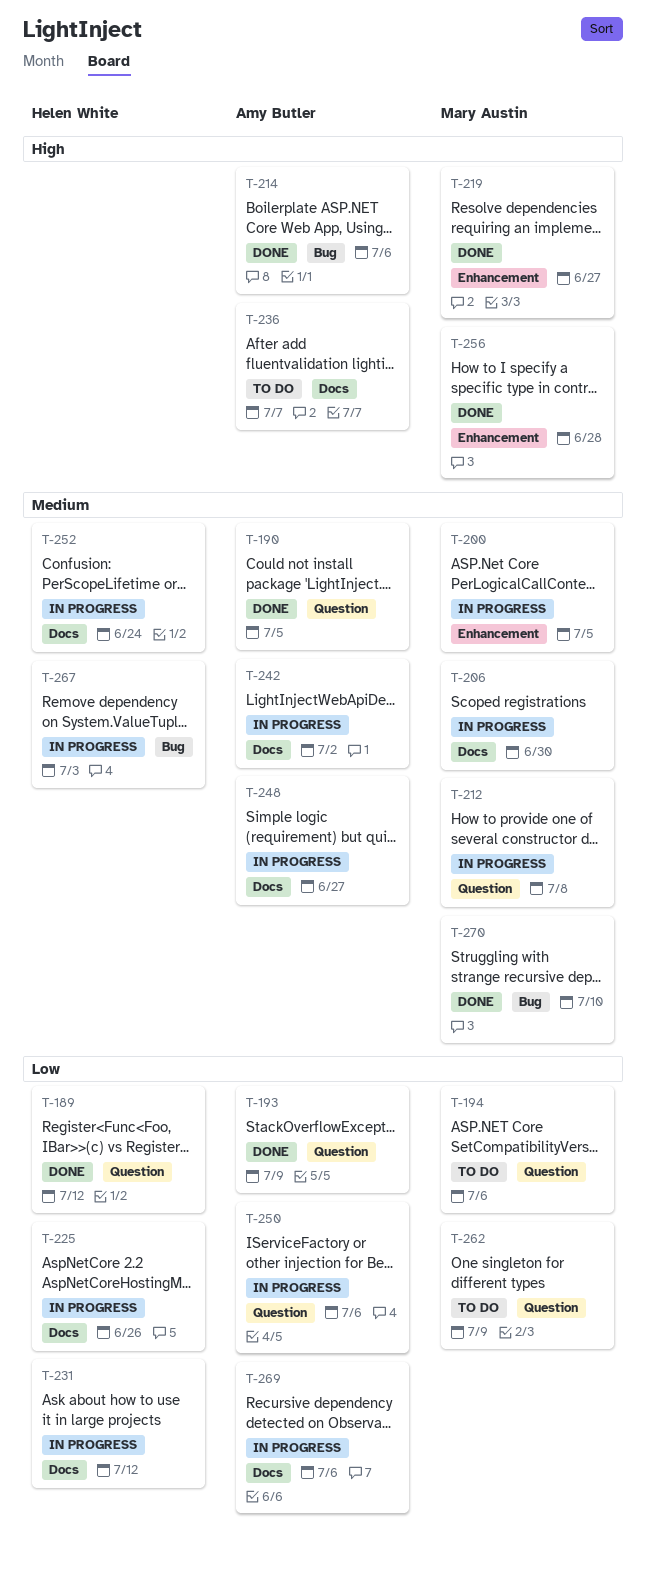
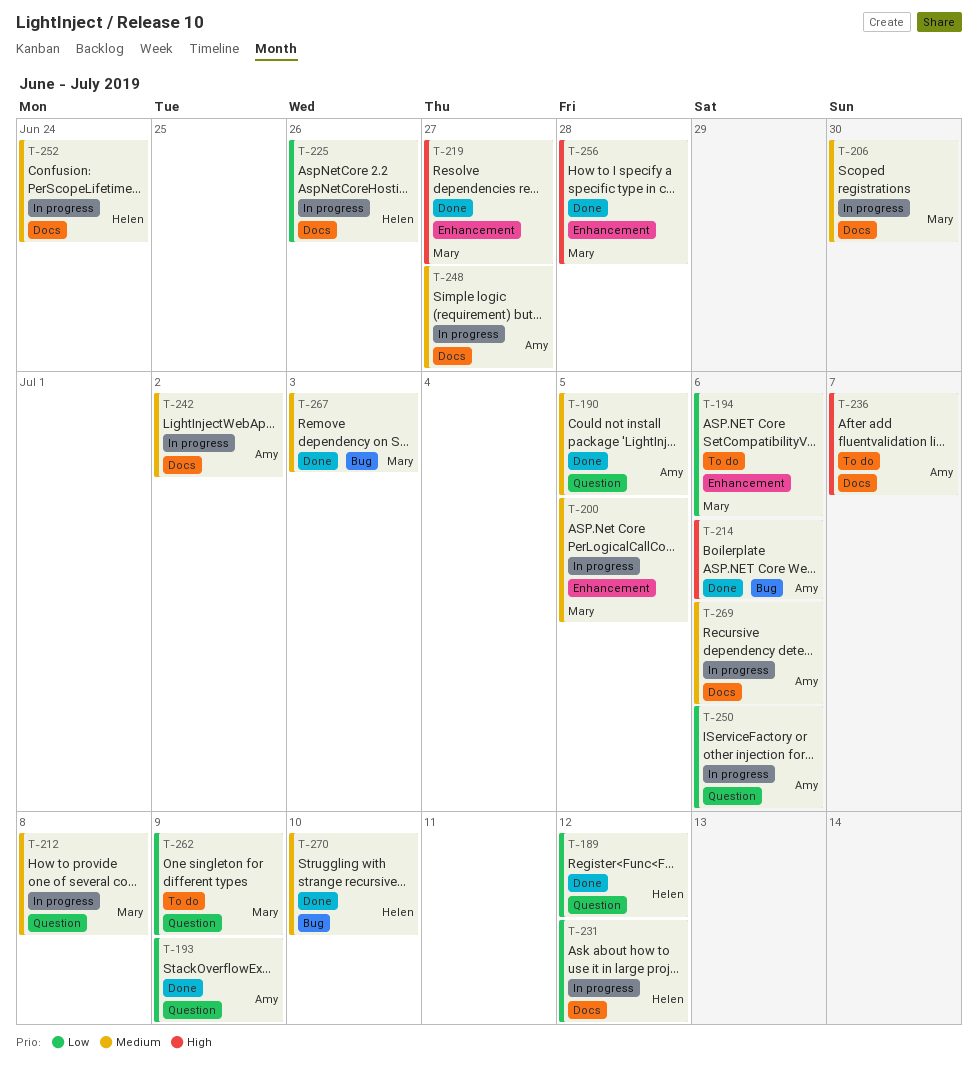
T-194, label: Question -> Enhancement
T-267, status: In progress -> Done
T-267, owner: Helen White -> Mary Austin
T-269, priority: Low -> Medium
T-270, owner: Mary Austin -> Helen White

